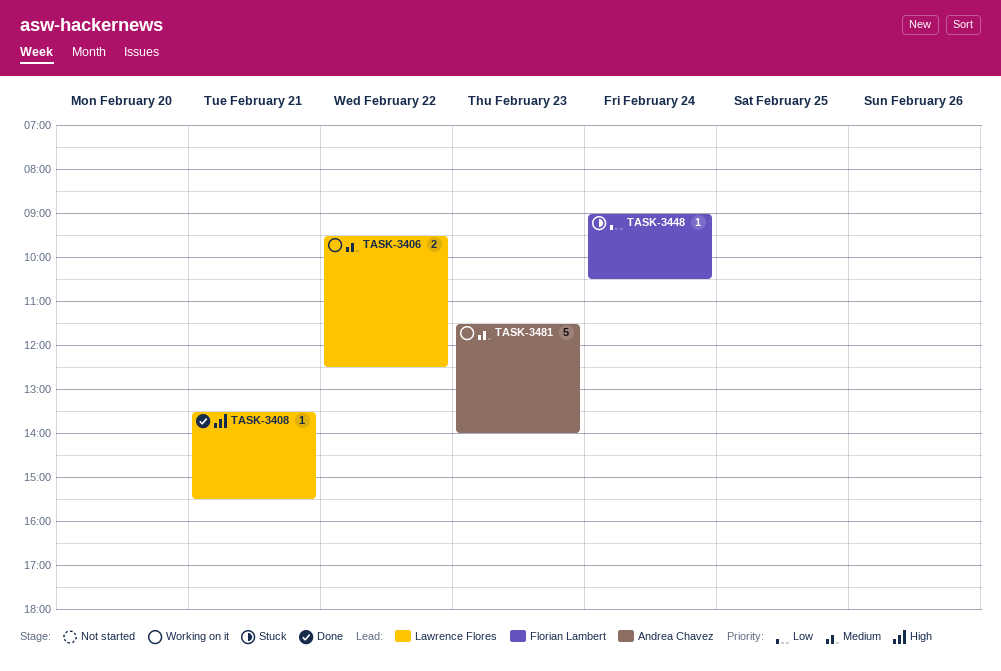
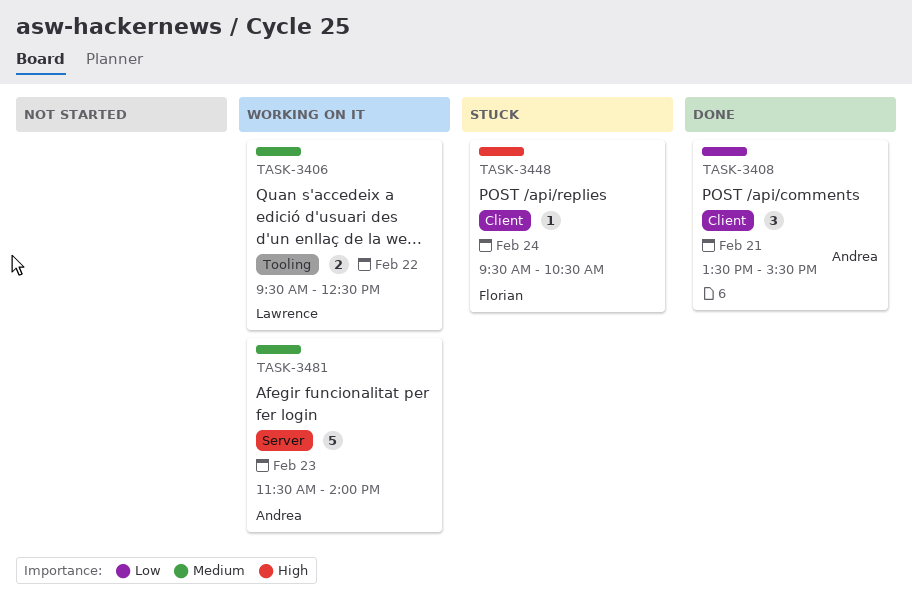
TASK-3408, owner: Lawrence Flores -> Andrea Chavez
TASK-3408, priority: High -> Low
TASK-3408, estimate: 1 -> 3
TASK-3448, priority: Low -> High
TASK-3448, begins: 09:00 -> 09:30

